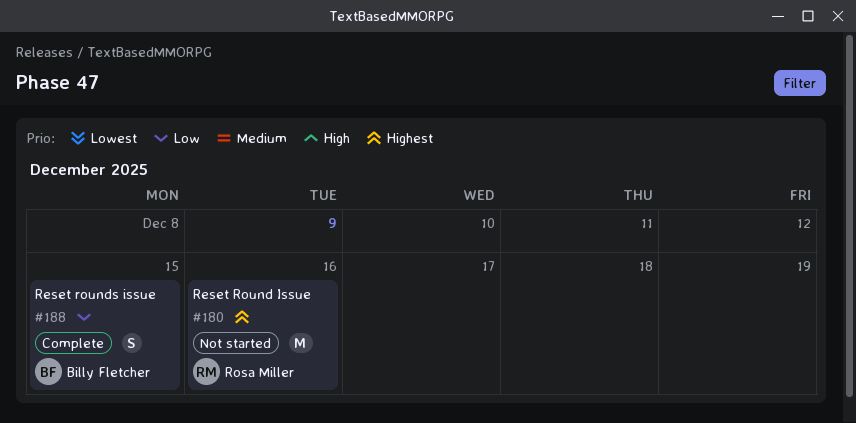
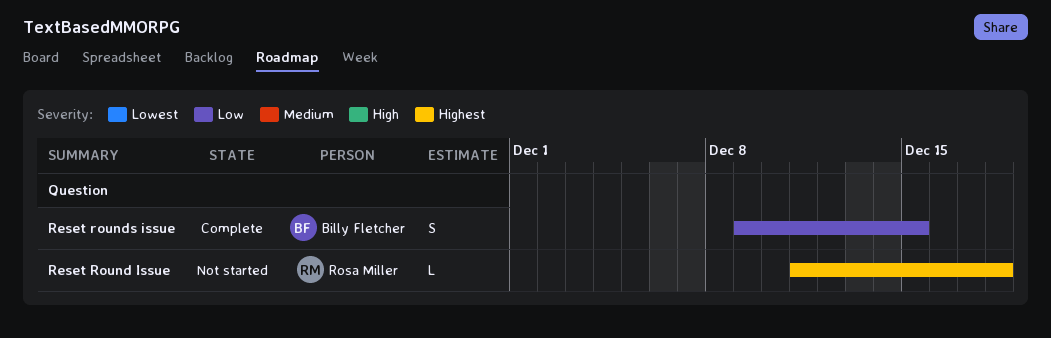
Reset Round Issue, estimate: M -> L
Reset Round Issue, due: Dec 16 -> Dec 18

